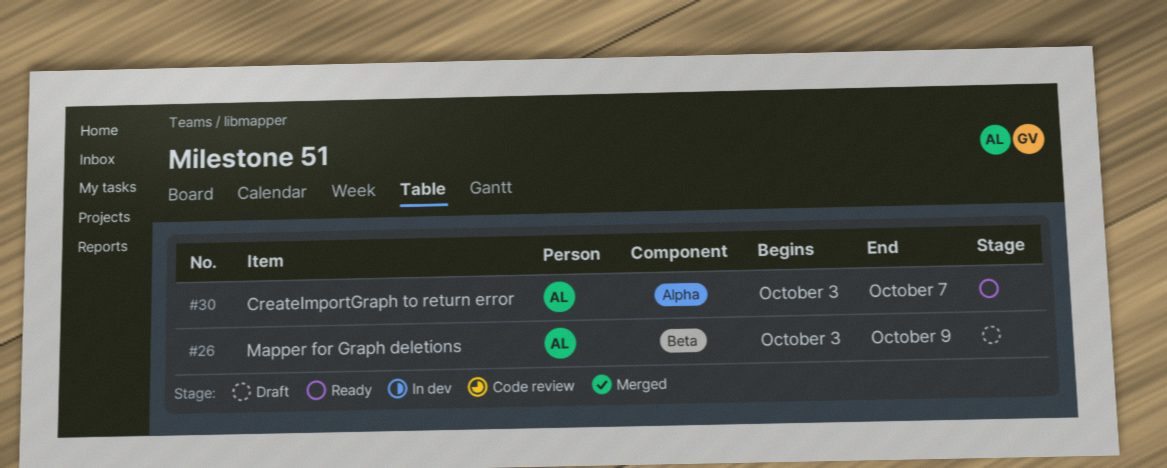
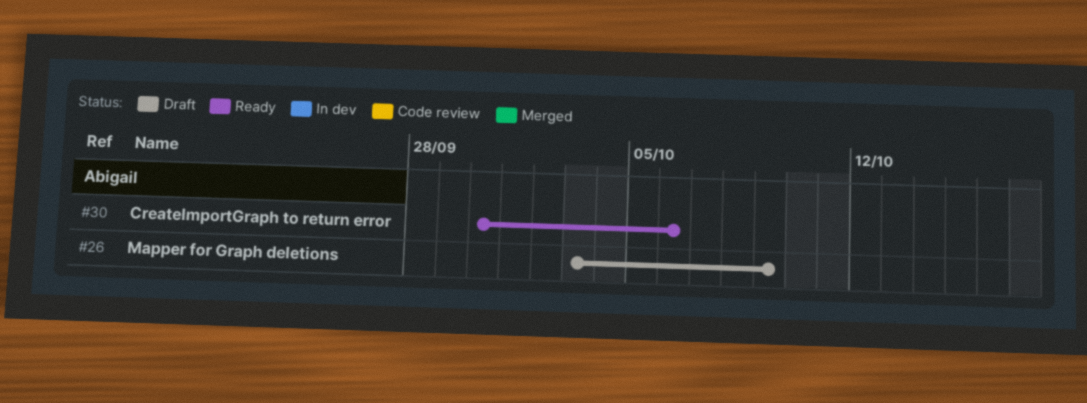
#30, start: Oct 3 -> Sep 30
#30, due: Oct 7 -> Oct 6

